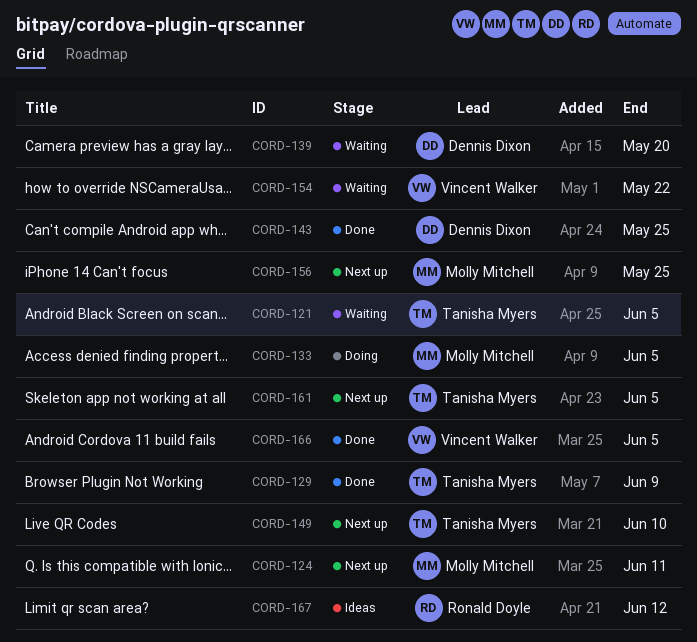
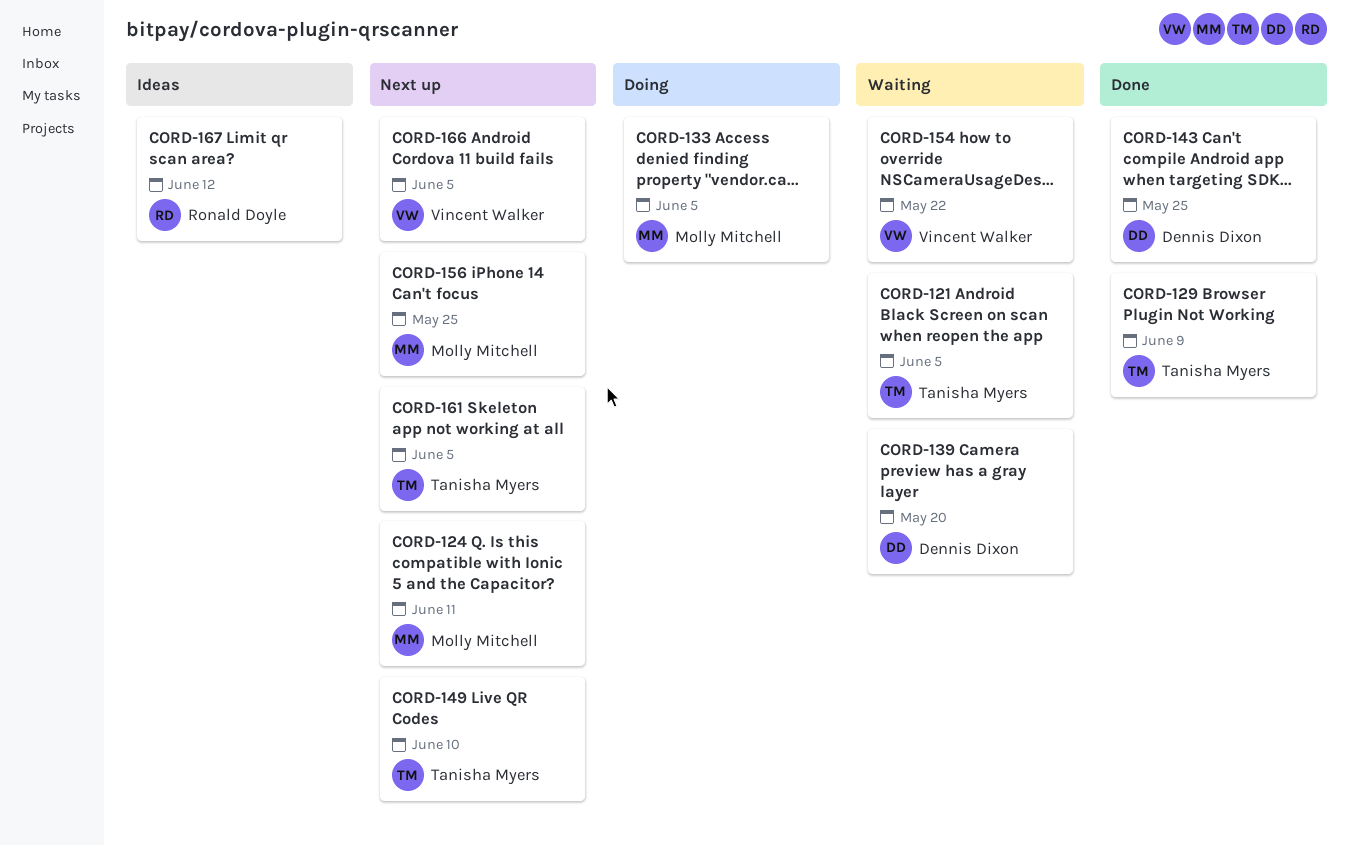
CORD-166, status: Done -> Next up

